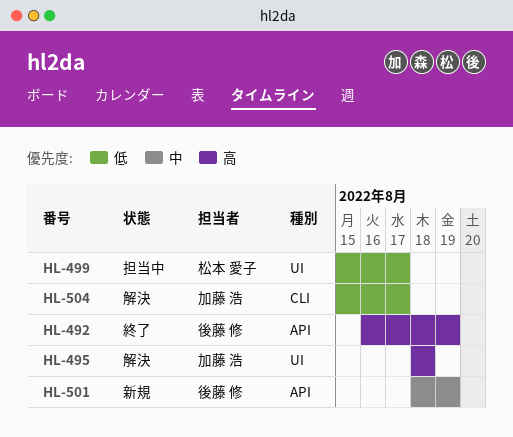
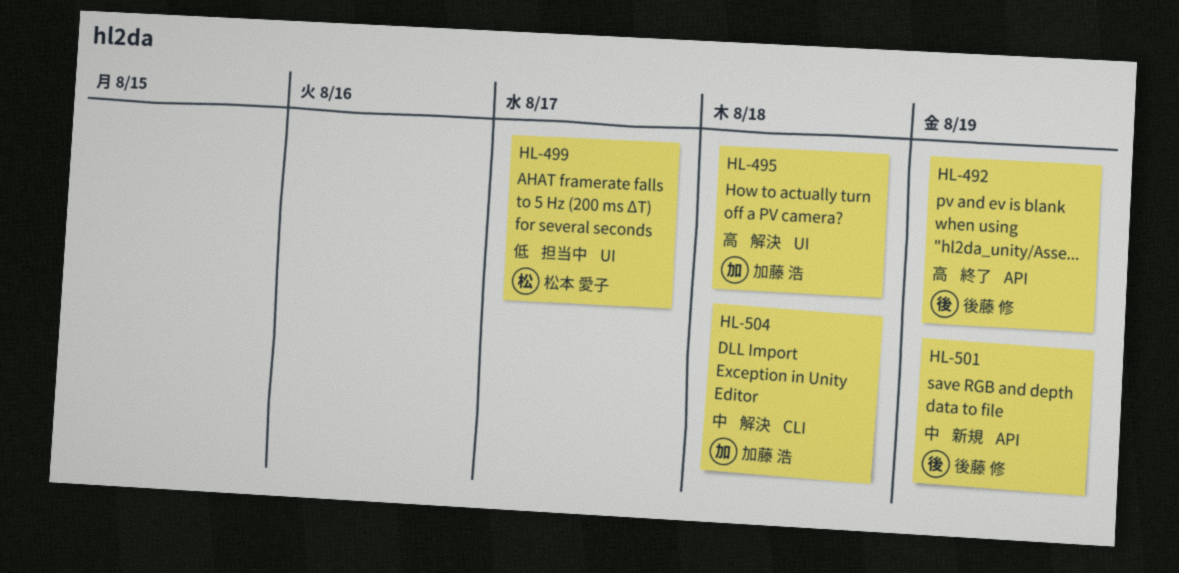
HL-504, priority: 低 -> 中
HL-504, due: Aug 17 -> Aug 18

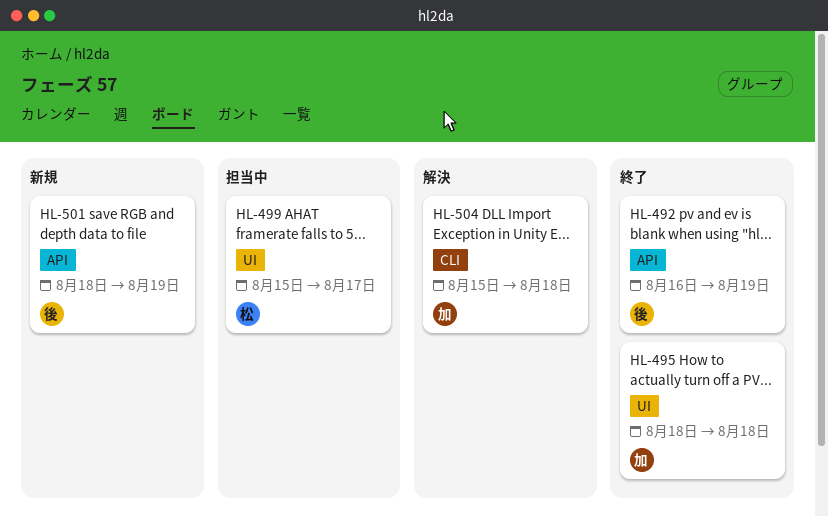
HL-495, status: 解決 -> 終了

